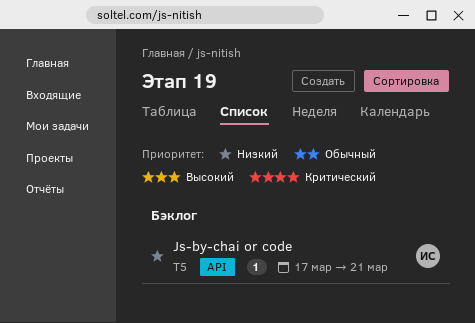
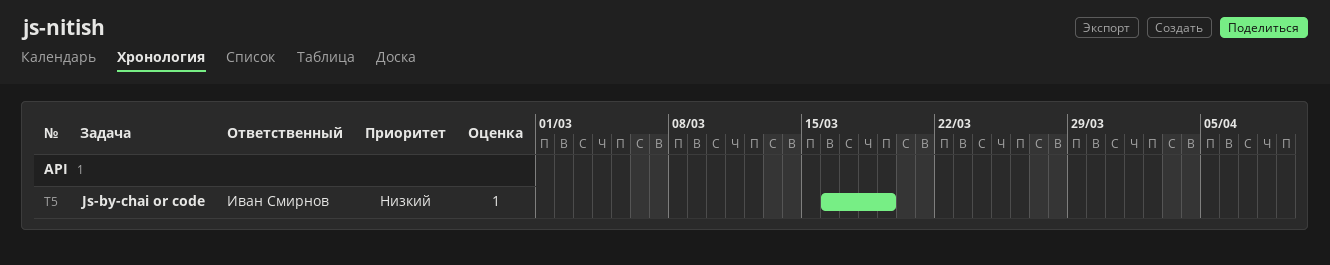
T5, start: Mar 17 -> Mar 16
T5, due: Mar 21 -> Mar 19

